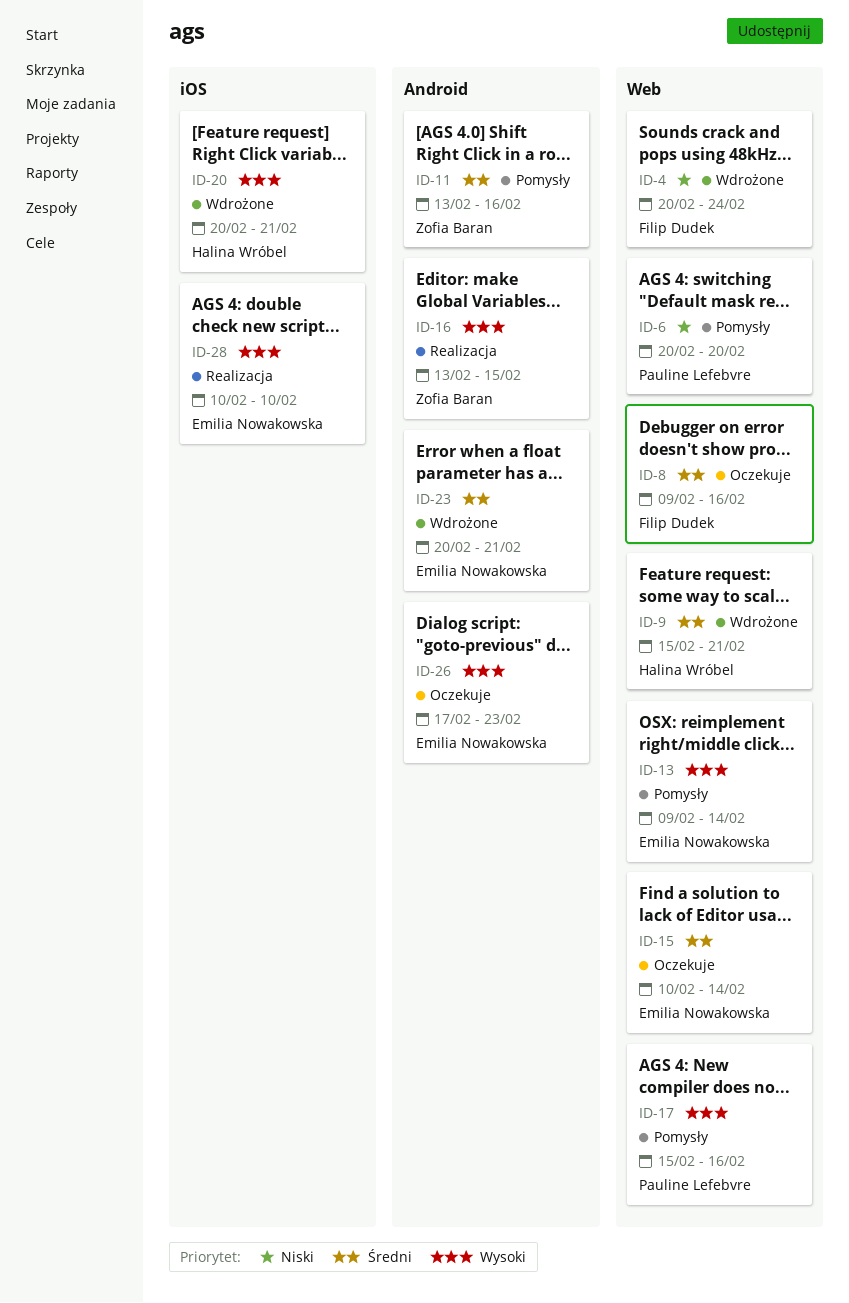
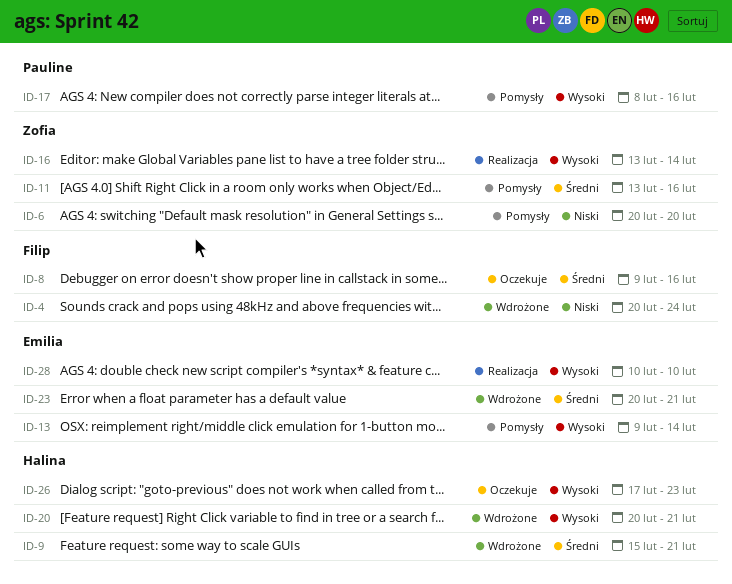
ID-6, owner: Pauline Lefebvre -> Zofia Baran
ID-15: present -> none
ID-16, due: Feb 15 -> Feb 14
ID-17, start: Feb 15 -> Feb 8
ID-26, owner: Emilia Nowakowska -> Halina Wróbel

